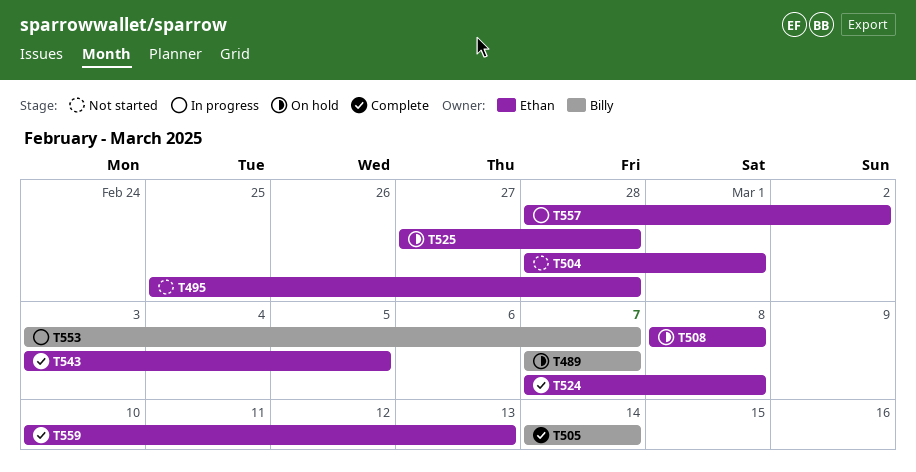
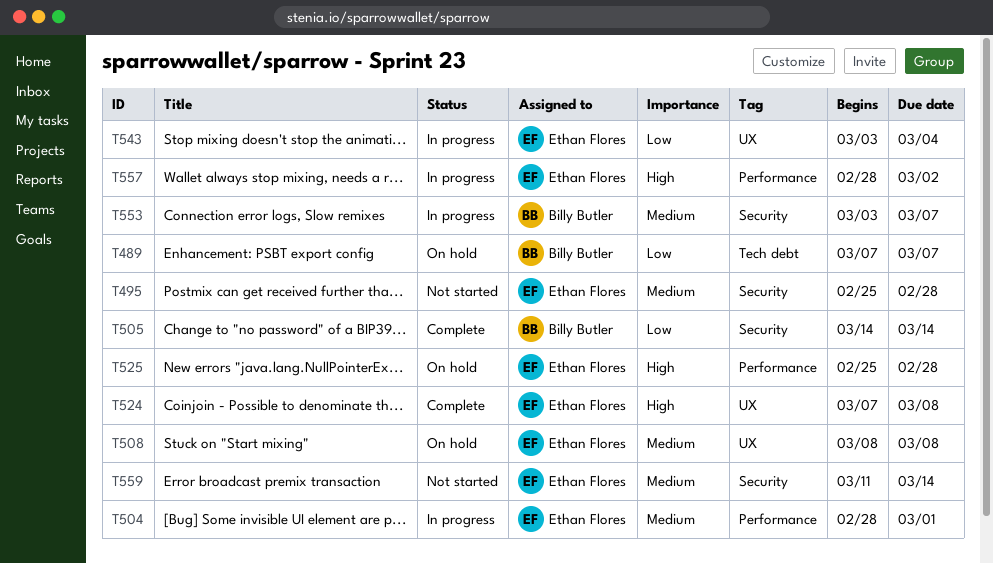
T504, status: Not started -> In progress
T525, start: Feb 27 -> Feb 25
T543, status: Complete -> In progress
T543, due: Mar 5 -> Mar 4
T559, status: Complete -> Not started
T559, start: Mar 10 -> Mar 11
T559, due: Mar 13 -> Mar 14

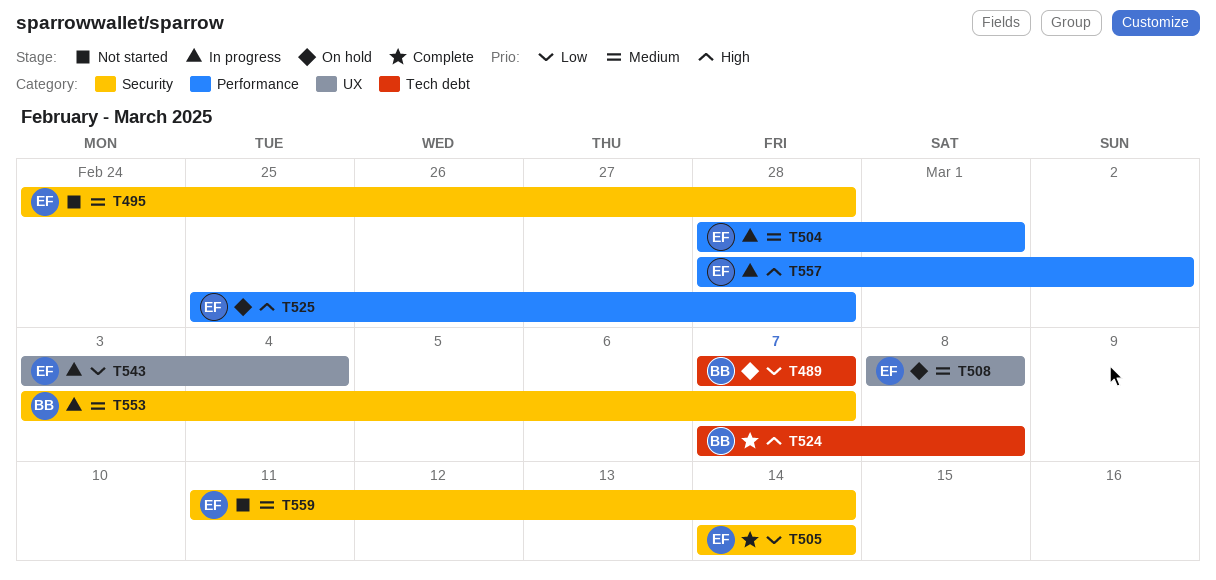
T495, start: Feb 25 -> Feb 24
T505, owner: Billy Butler -> Ethan Flores
T524, owner: Ethan Flores -> Billy Butler
T524, label: UX -> Tech debt

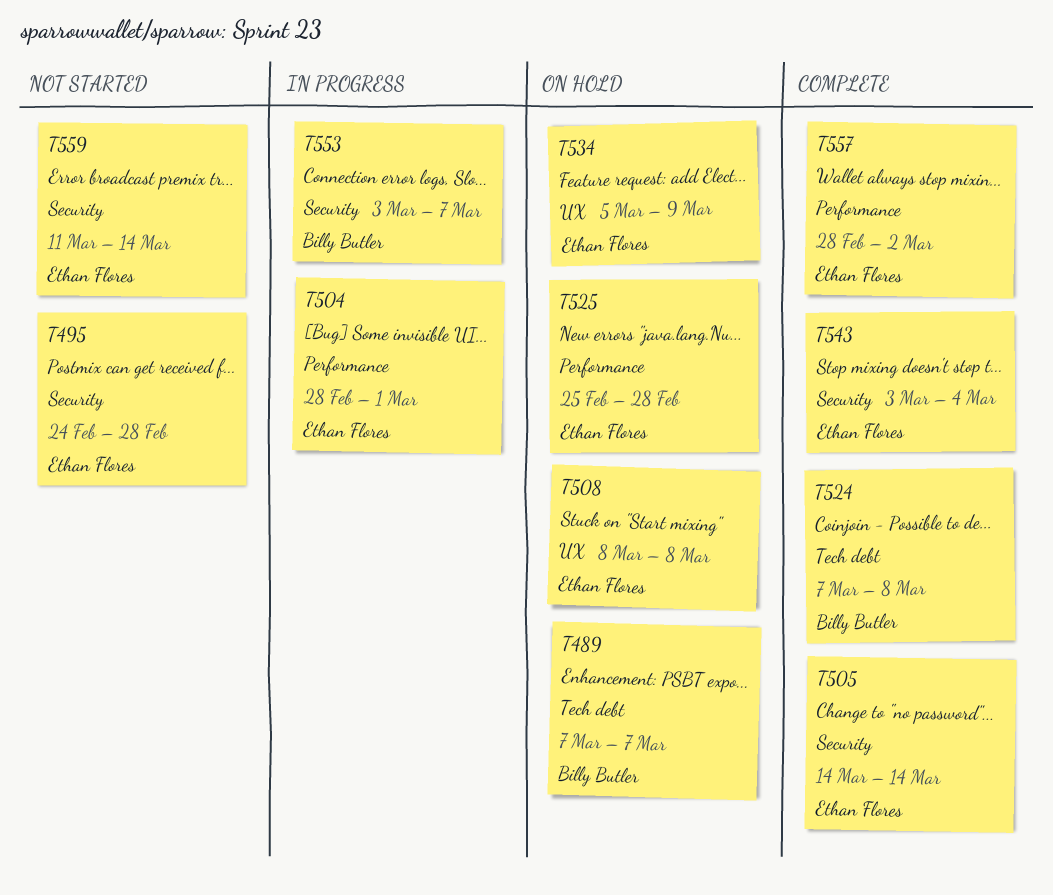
T534: none -> present
T543, status: In progress -> Complete
T543, label: UX -> Security
T557, status: In progress -> Complete

